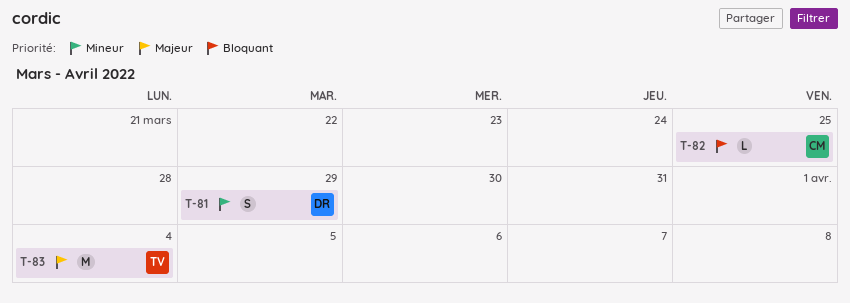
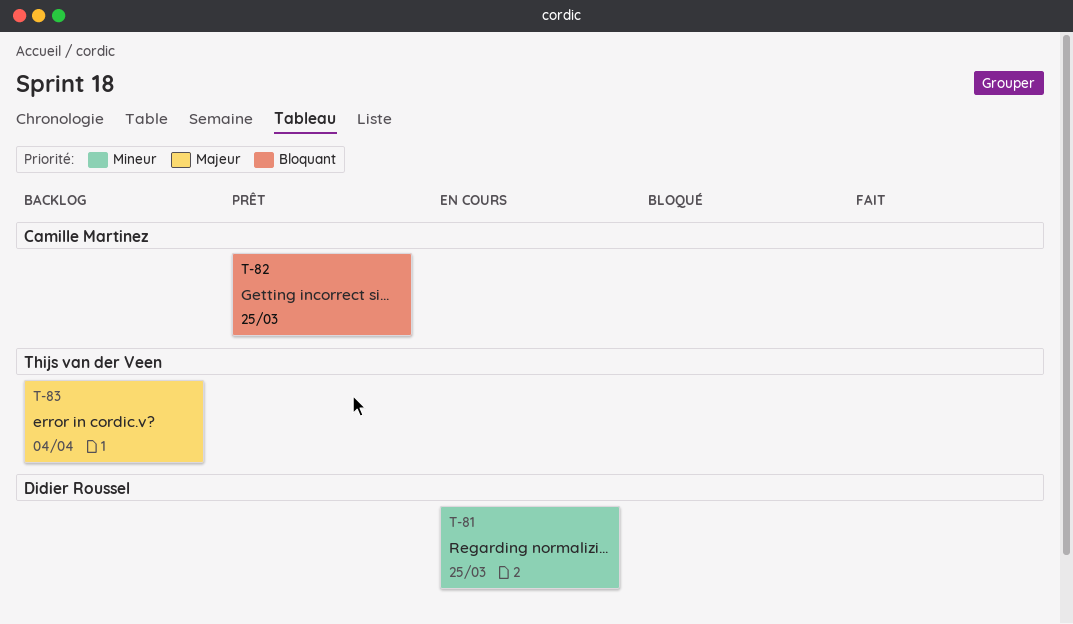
T-81, due: Mar 29 -> Mar 25

